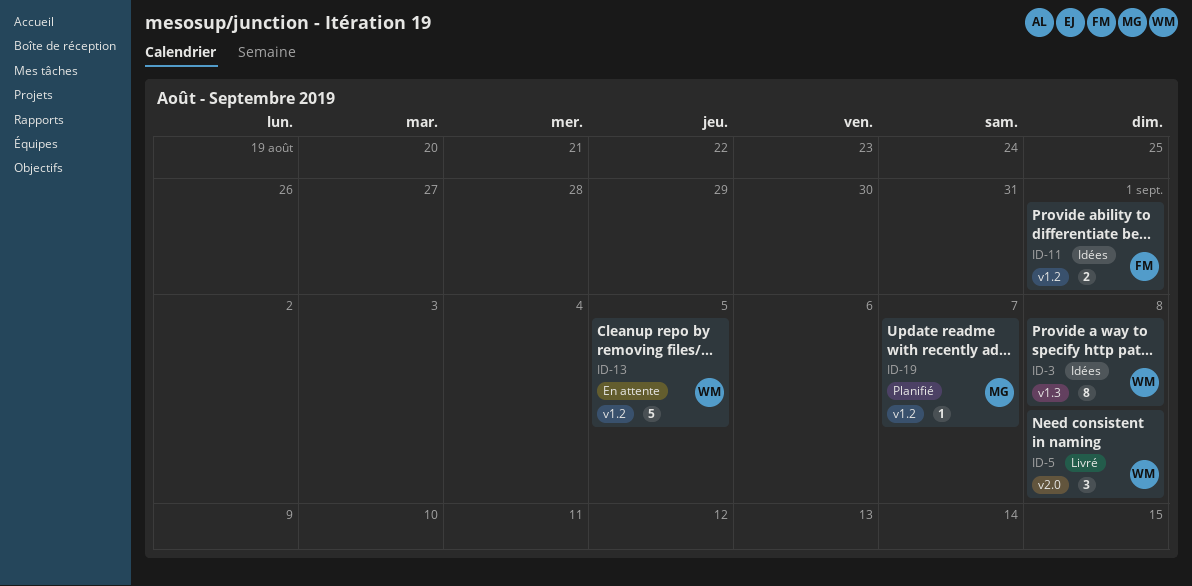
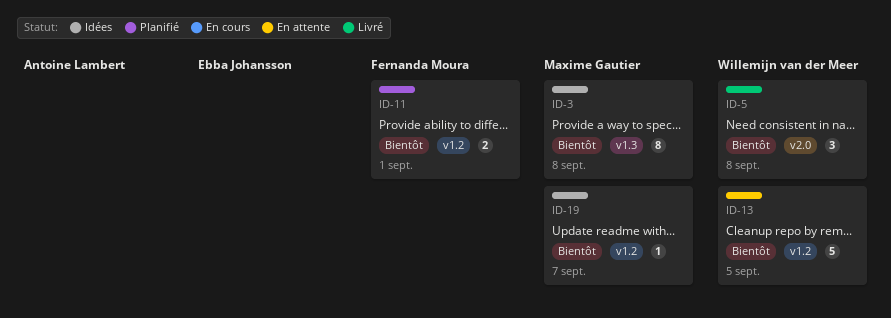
ID-3, owner: Willemijn van der Meer -> Maxime Gautier
ID-11, status: Idées -> Planifié
ID-19, status: Planifié -> Idées

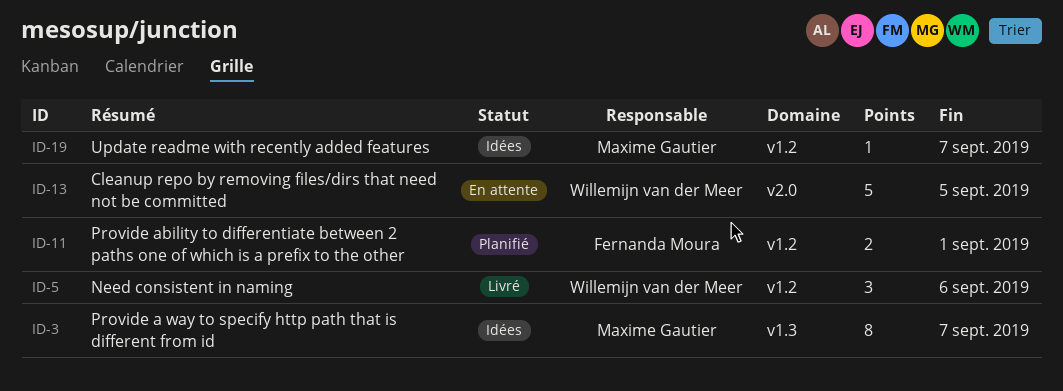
ID-3, due: Sep 8 -> Sep 7
ID-5, label: v2.0 -> v1.2
ID-5, due: Sep 8 -> Sep 6
ID-13, label: v1.2 -> v2.0

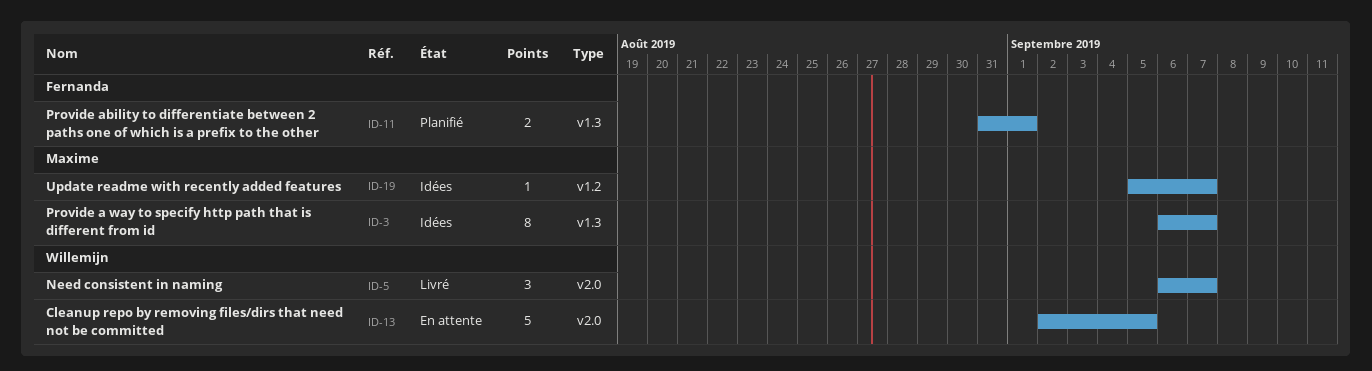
ID-5, label: v1.2 -> v2.0
ID-5, due: Sep 6 -> Sep 7
ID-11, label: v1.2 -> v1.3

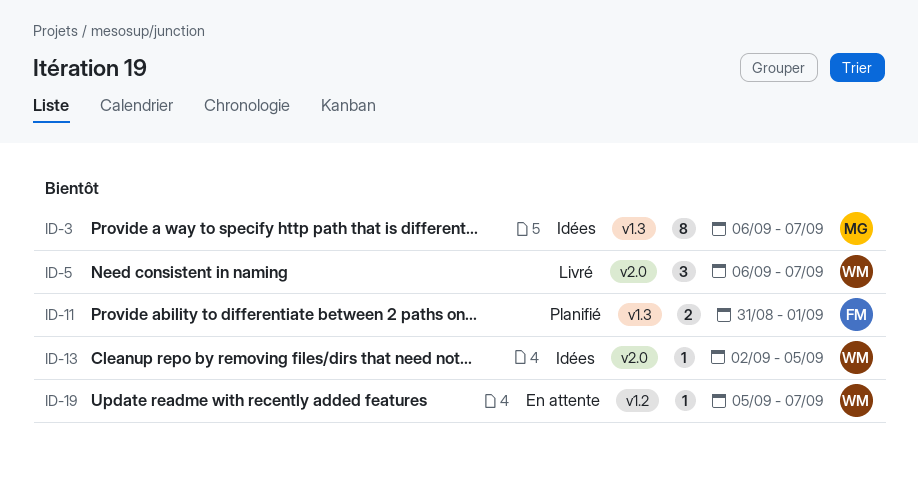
ID-13, status: En attente -> Idées
ID-13, estimate: 5 -> 1
ID-19, status: Idées -> En attente
ID-19, owner: Maxime -> Willemijn

